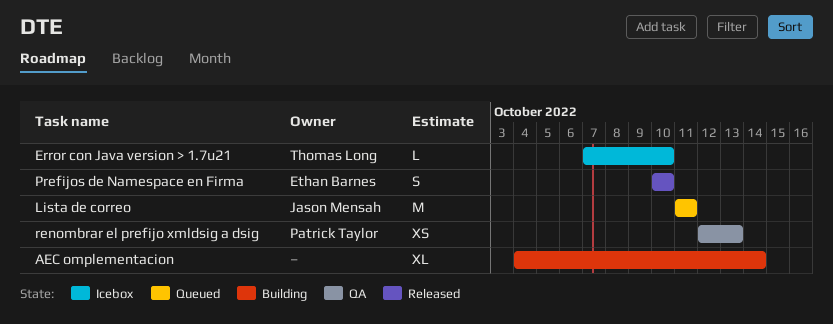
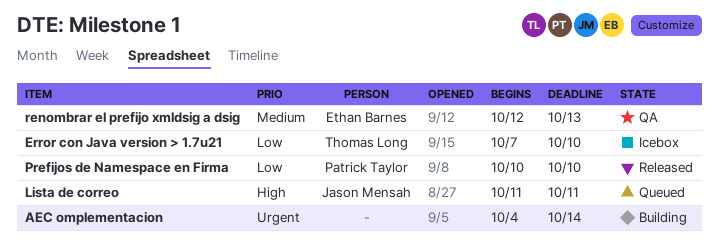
Prefijos de Namespace en Firma, owner: Ethan Barnes -> Patrick Taylor
renombrar el prefijo xmldsig a dsig, owner: Patrick Taylor -> Ethan Barnes

